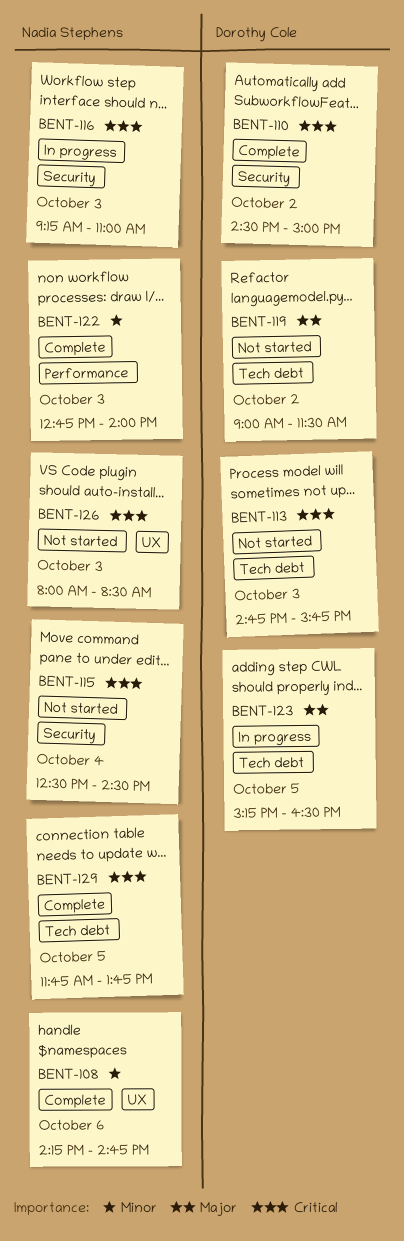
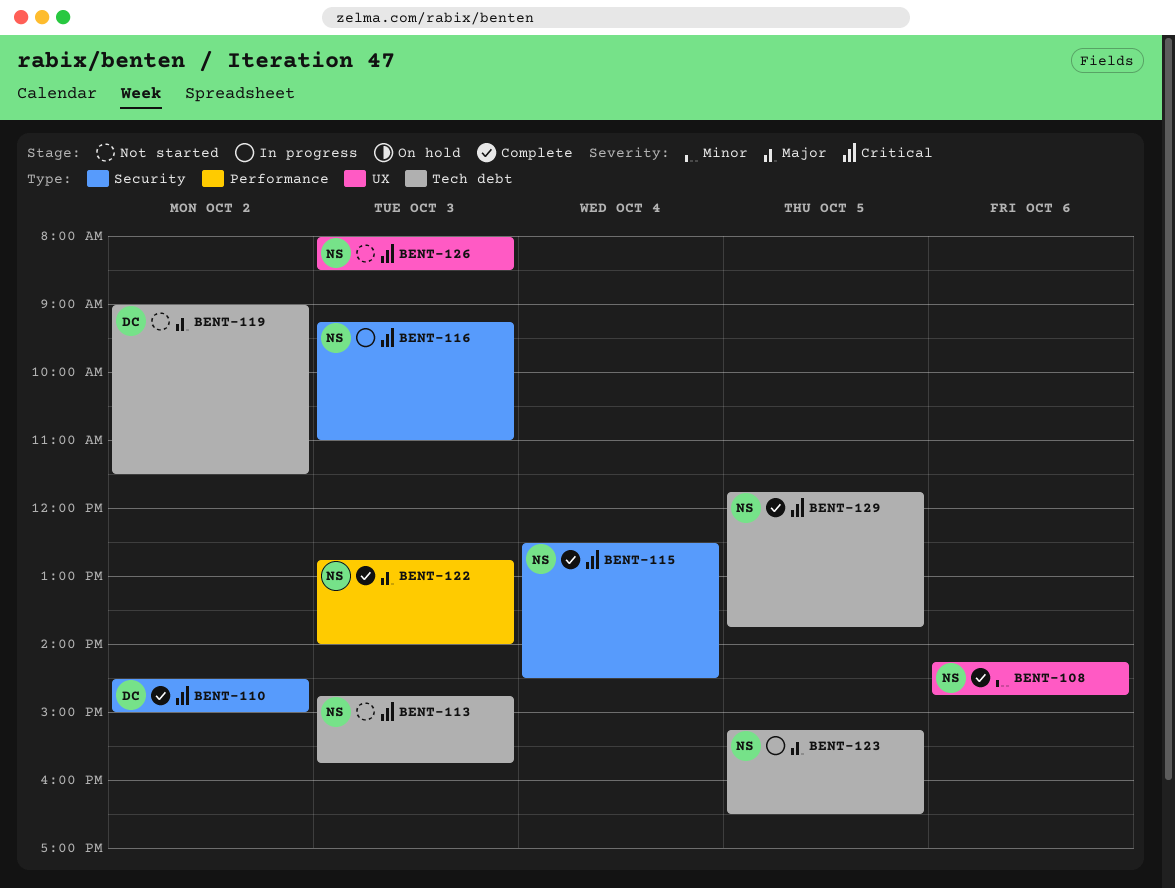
BENT-113, owner: Dorothy Cole -> Nadia Stephens
BENT-115, status: Not started -> Complete
BENT-122, priority: Minor -> Major
BENT-123, owner: Dorothy Cole -> Nadia Stephens

